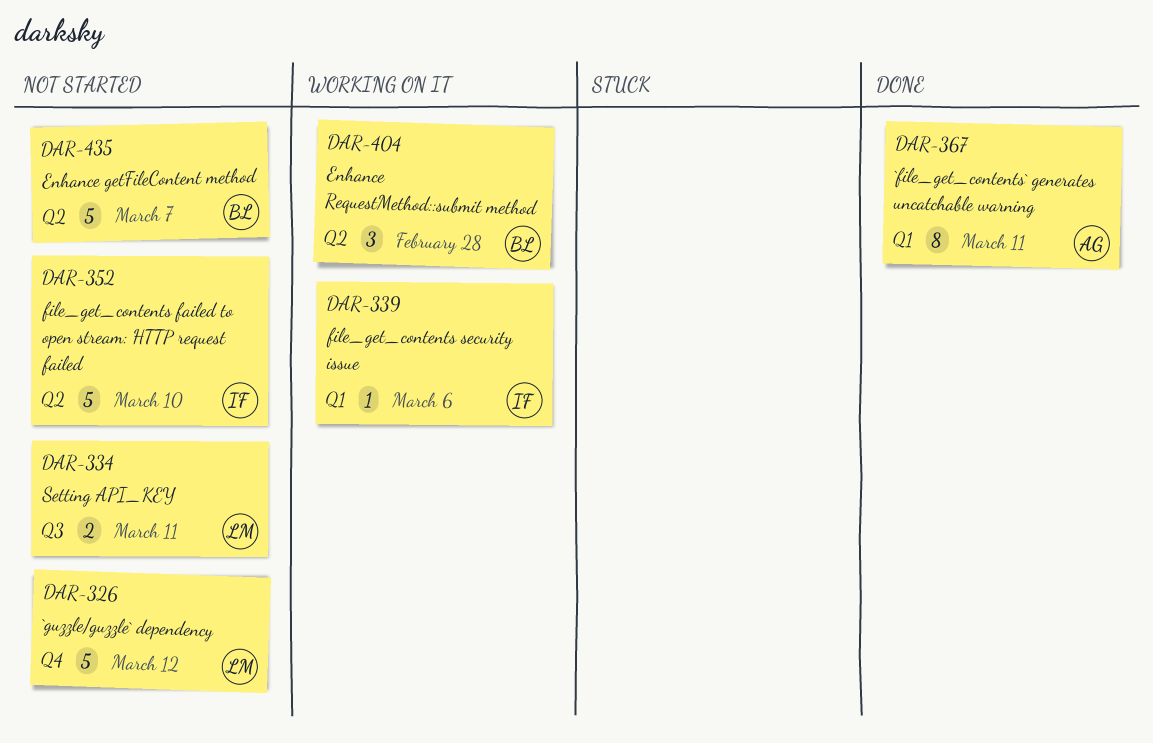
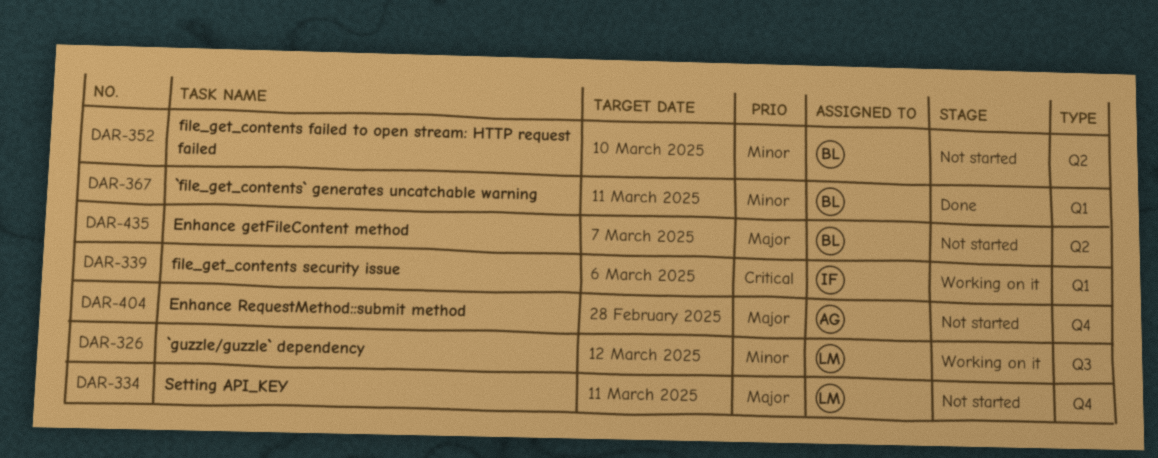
DAR-326, status: Not started -> Working on it
DAR-326, label: Q4 -> Q3
DAR-334, label: Q3 -> Q4
DAR-352, owner: IF -> BL
DAR-367, owner: AG -> BL
DAR-404, status: Working on it -> Not started
DAR-404, owner: BL -> AG
DAR-404, label: Q2 -> Q4

